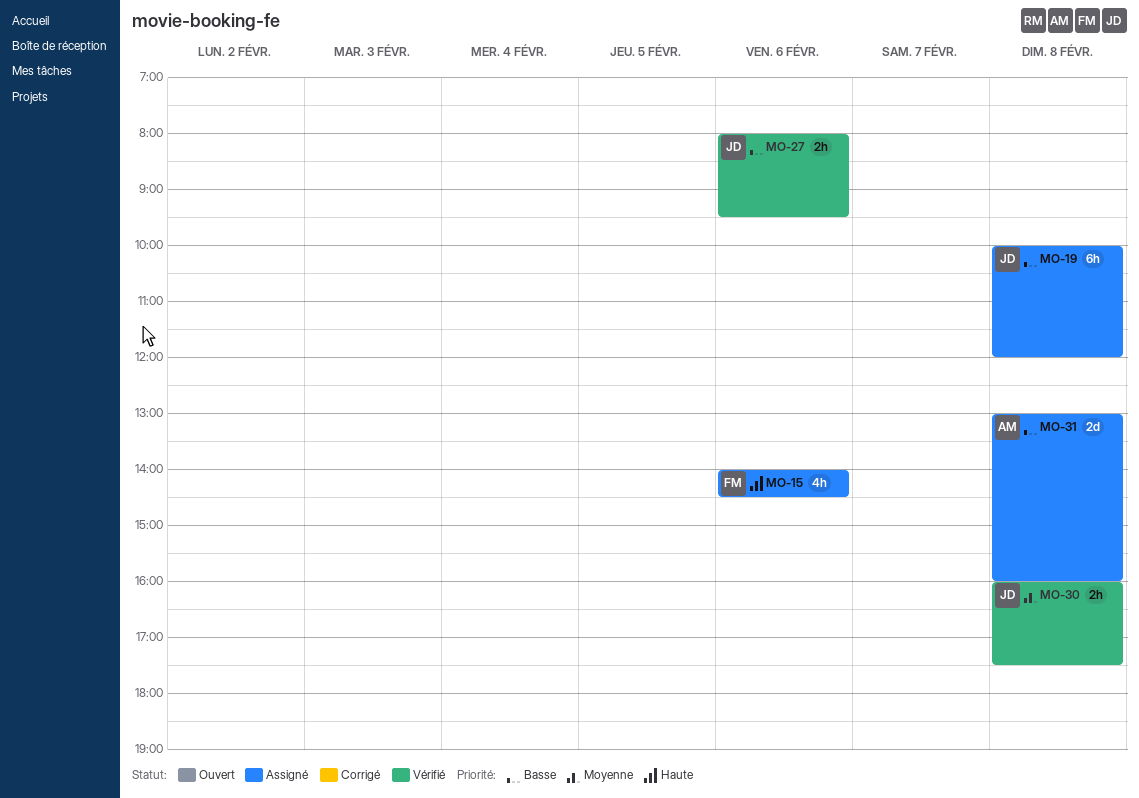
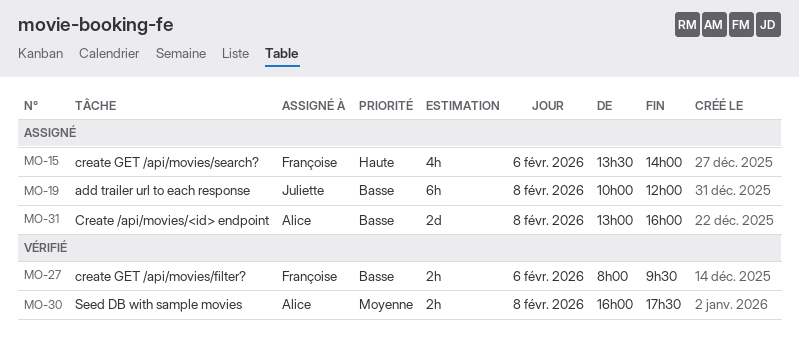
MO-15, begins: 14:00 -> 13:30
MO-15, ends: 14:30 -> 14:00
MO-27, owner: Juliette -> Françoise
MO-30, owner: Juliette -> Alice

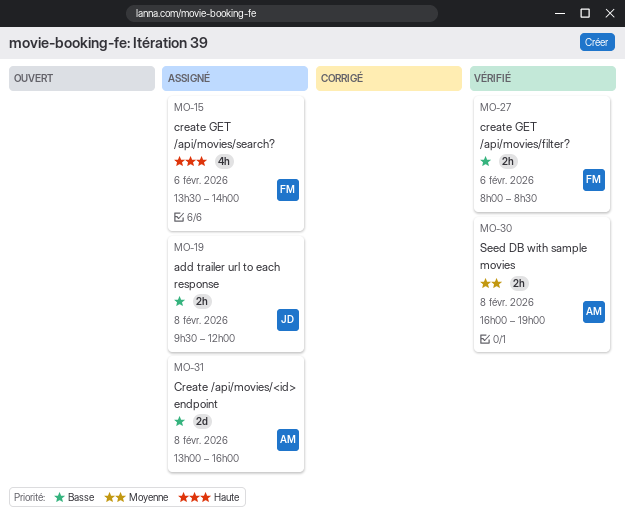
MO-19, estimate: 6h -> 2h
MO-19, begins: 10:00 -> 09:30
MO-27, ends: 09:30 -> 08:30
MO-30, ends: 17:30 -> 19:00

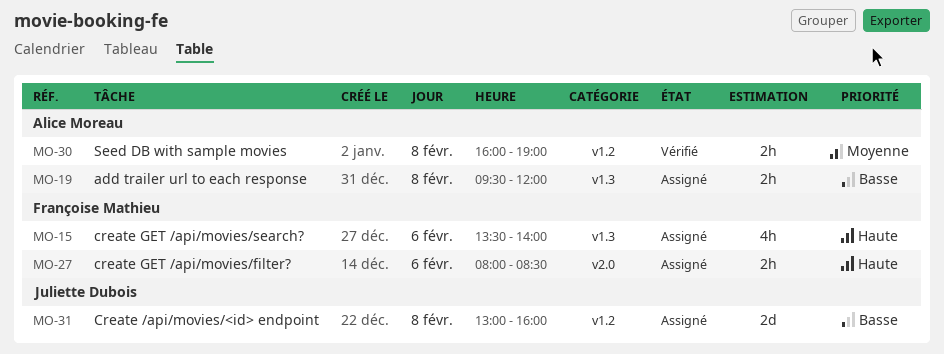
MO-19, owner: Juliette Dubois -> Alice Moreau
MO-27, status: Vérifié -> Assigné
MO-27, priority: Basse -> Haute
MO-31, owner: Alice Moreau -> Juliette Dubois

